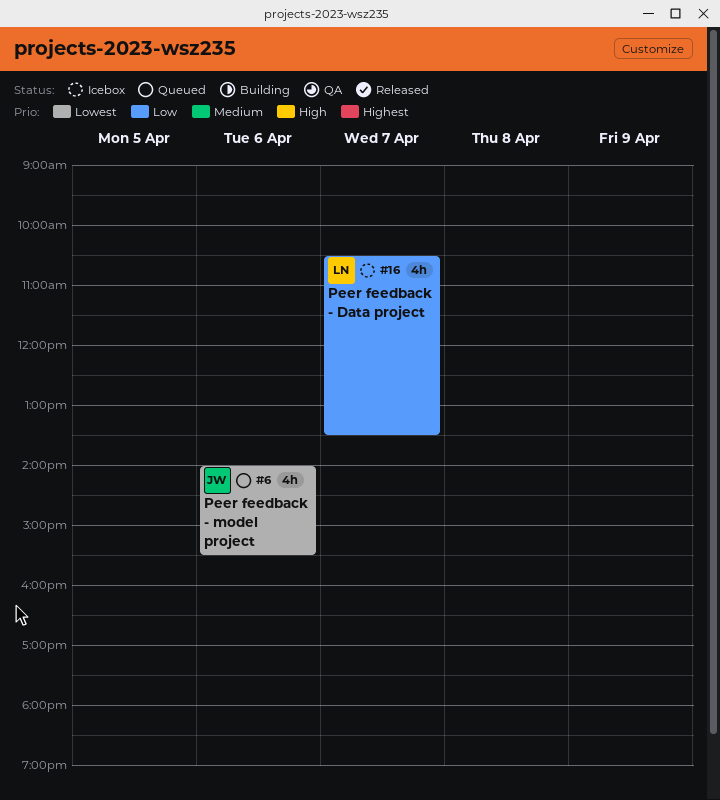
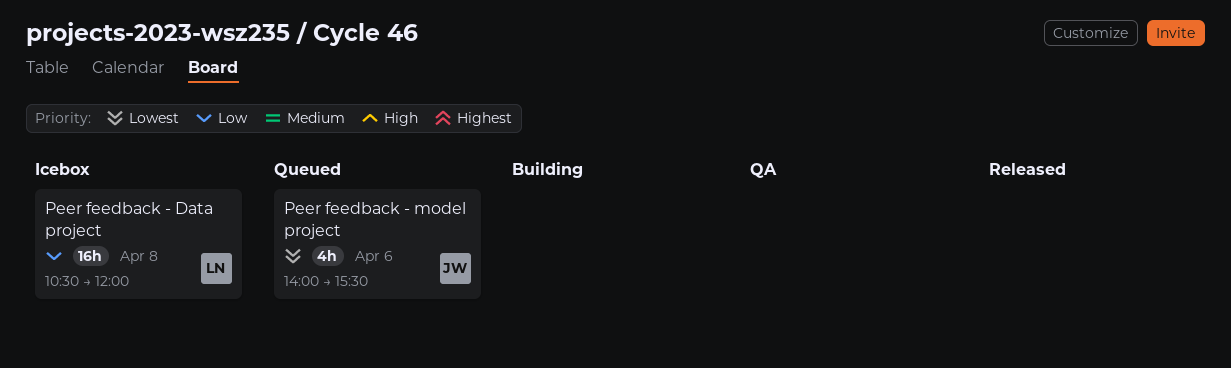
Peer feedback - Data project, estimate: 4h -> 16h
Peer feedback - Data project, day: Apr 7 -> Apr 8
Peer feedback - Data project, ends: 13:30 -> 12:00

